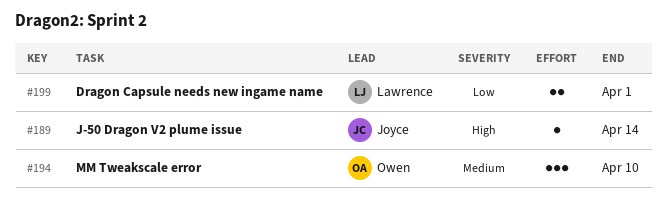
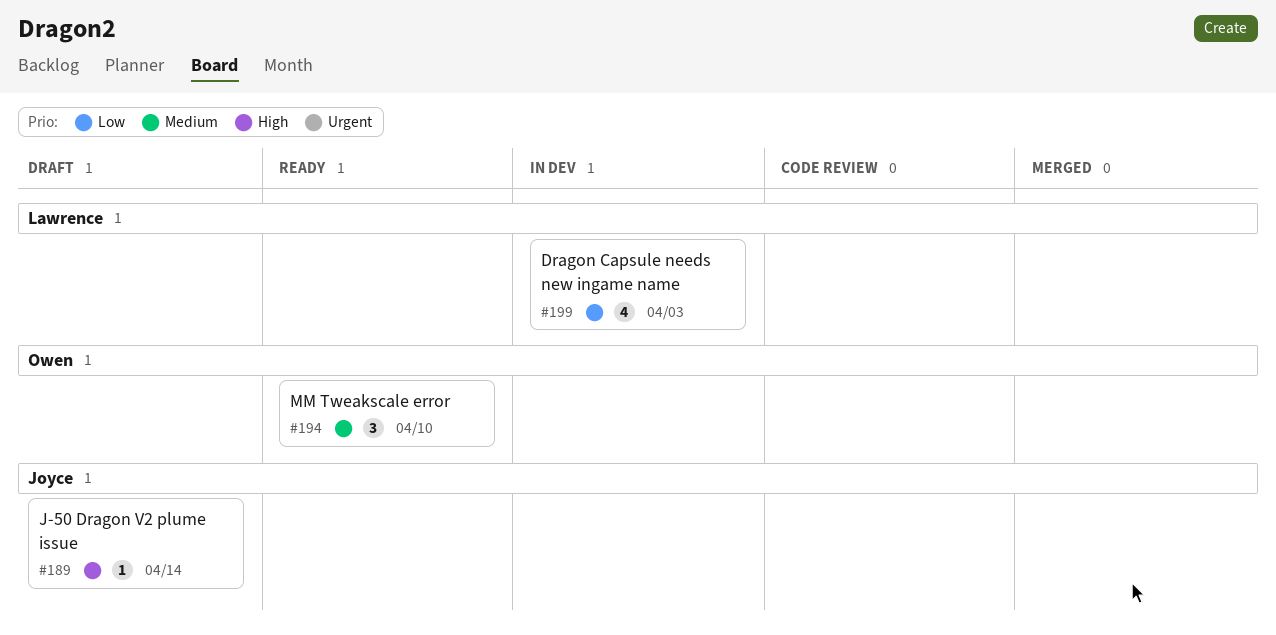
#199, estimate: 2 -> 4
#199, due: Apr 1 -> Apr 3

